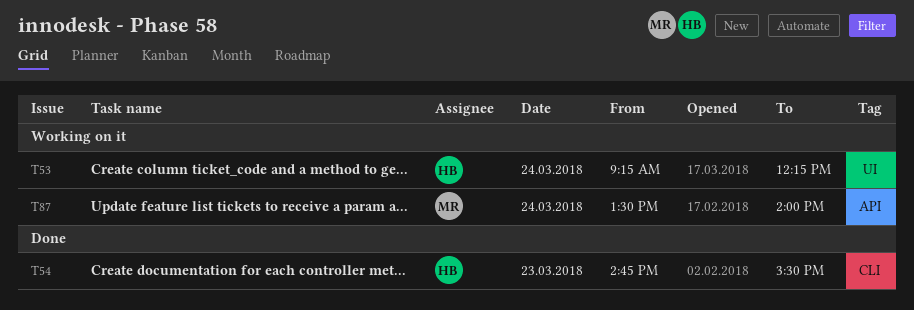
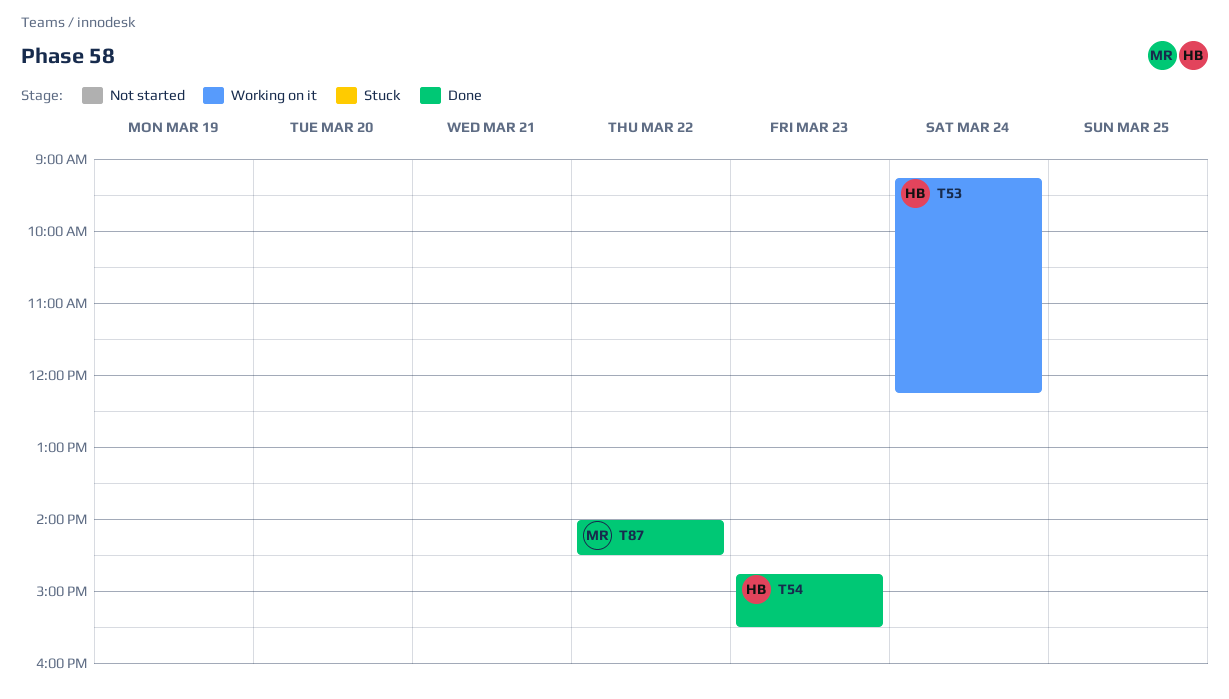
T87, status: Working on it -> Done
T87, day: Mar 24 -> Mar 22
T87, begins: 13:30 -> 14:00
T87, ends: 14:00 -> 14:30

